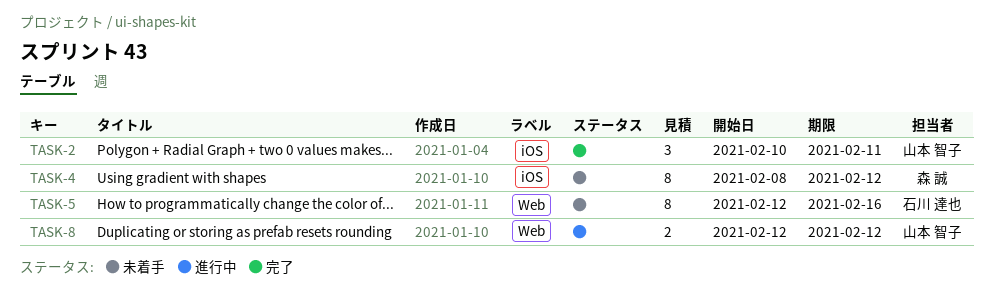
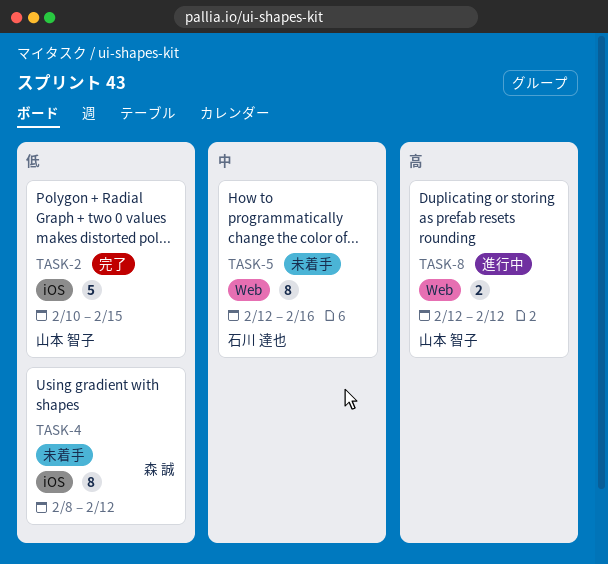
TASK-2, estimate: 3 -> 5
TASK-2, due: Feb 11 -> Feb 15

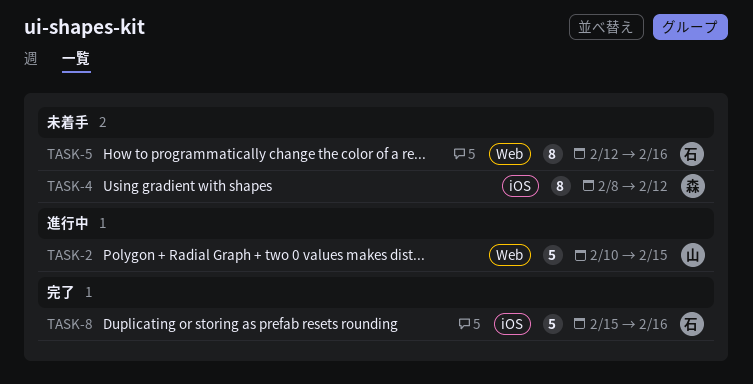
TASK-2, status: 完了 -> 進行中
TASK-2, label: iOS -> Web
TASK-8, status: 進行中 -> 完了
TASK-8, owner: 山本 智子 -> 石川 達也
TASK-8, label: Web -> iOS
TASK-8, estimate: 2 -> 5
TASK-8, start: Feb 12 -> Feb 15
TASK-8, due: Feb 12 -> Feb 16

